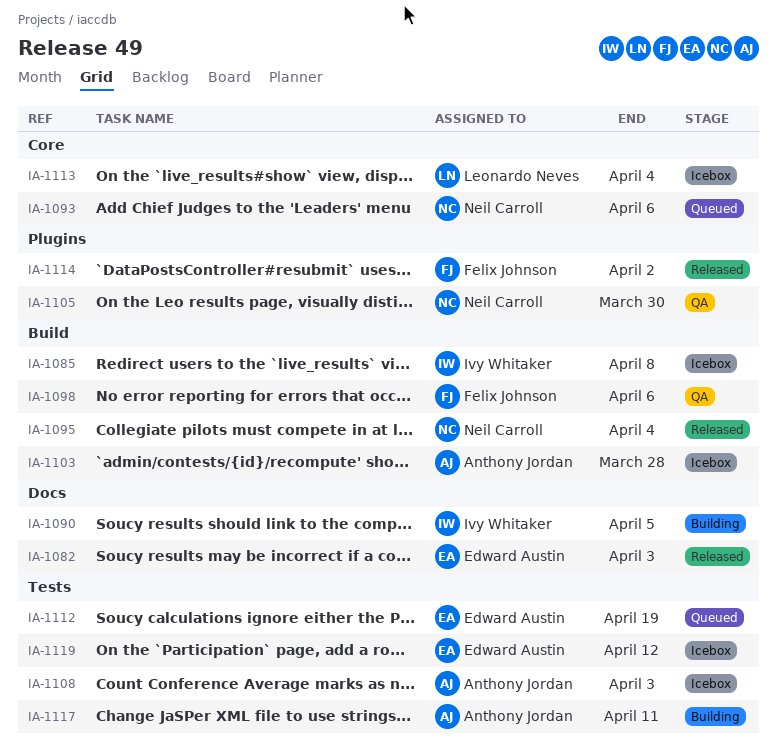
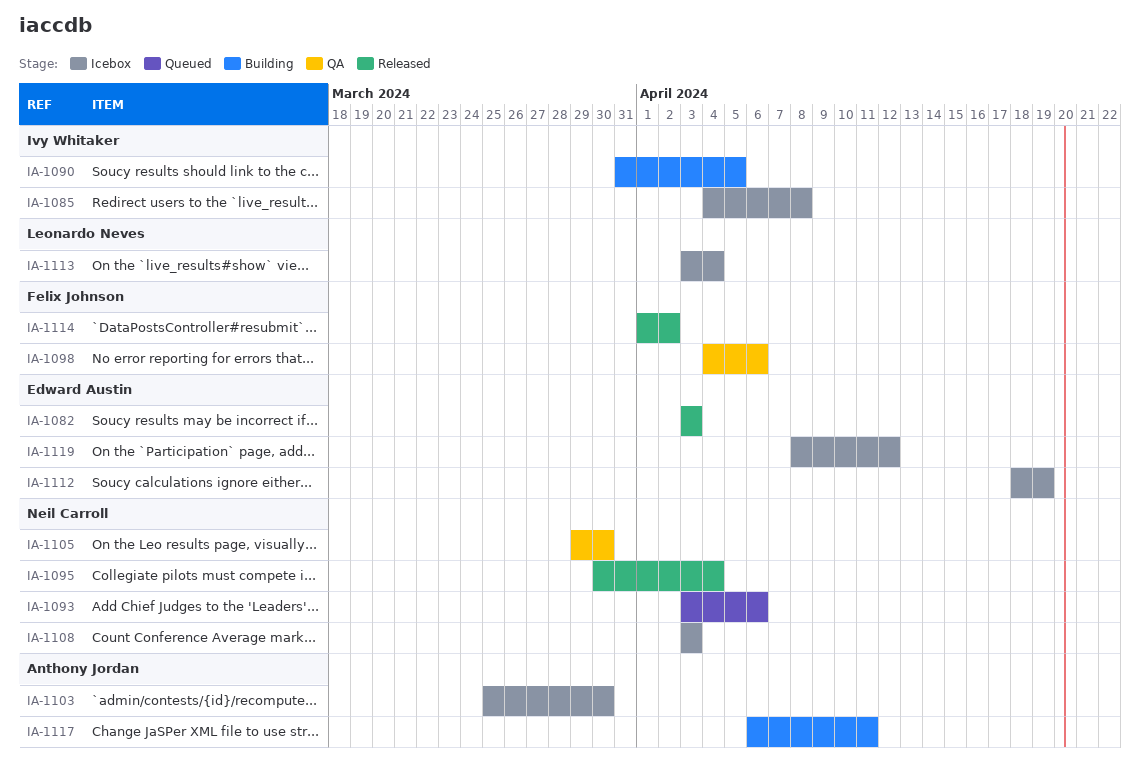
IA-1103, due: Mar 28 -> Mar 30
IA-1108, owner: Anthony Jordan -> Neil Carroll
IA-1112, status: Queued -> Icebox

